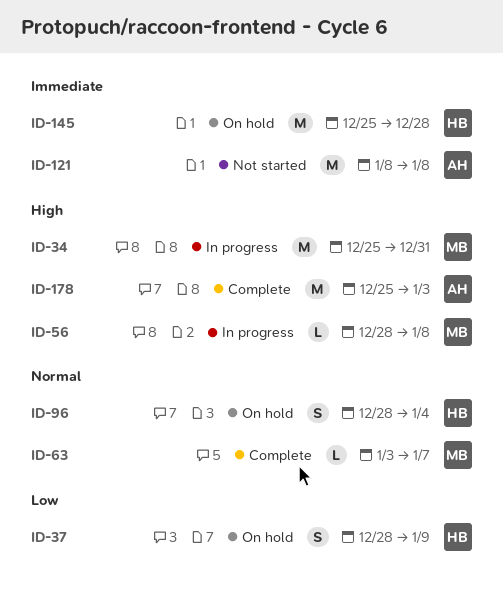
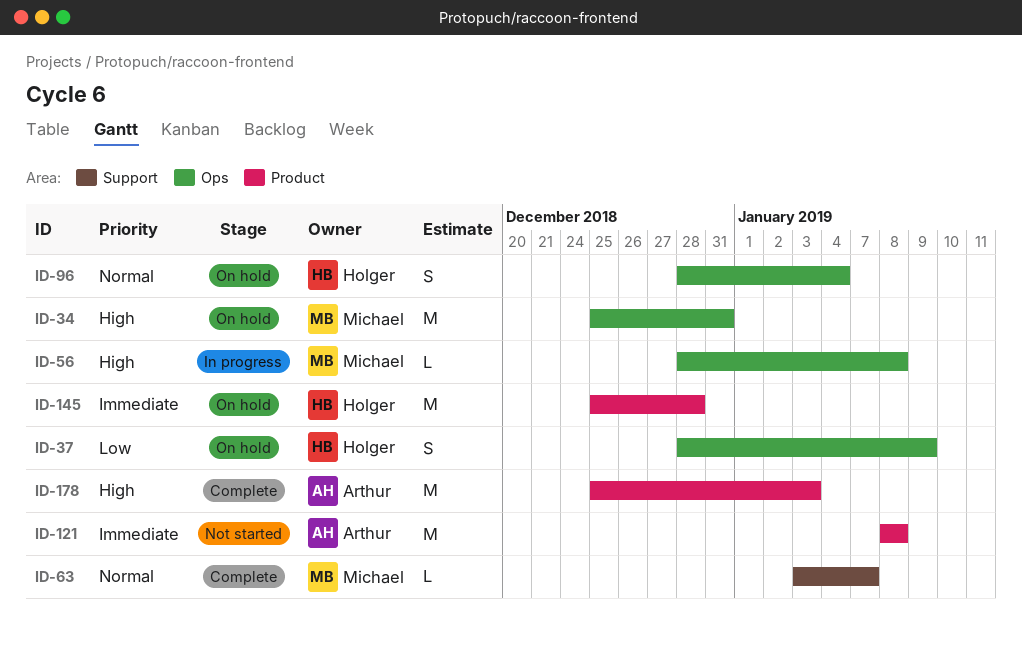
ID-34, status: In progress -> On hold

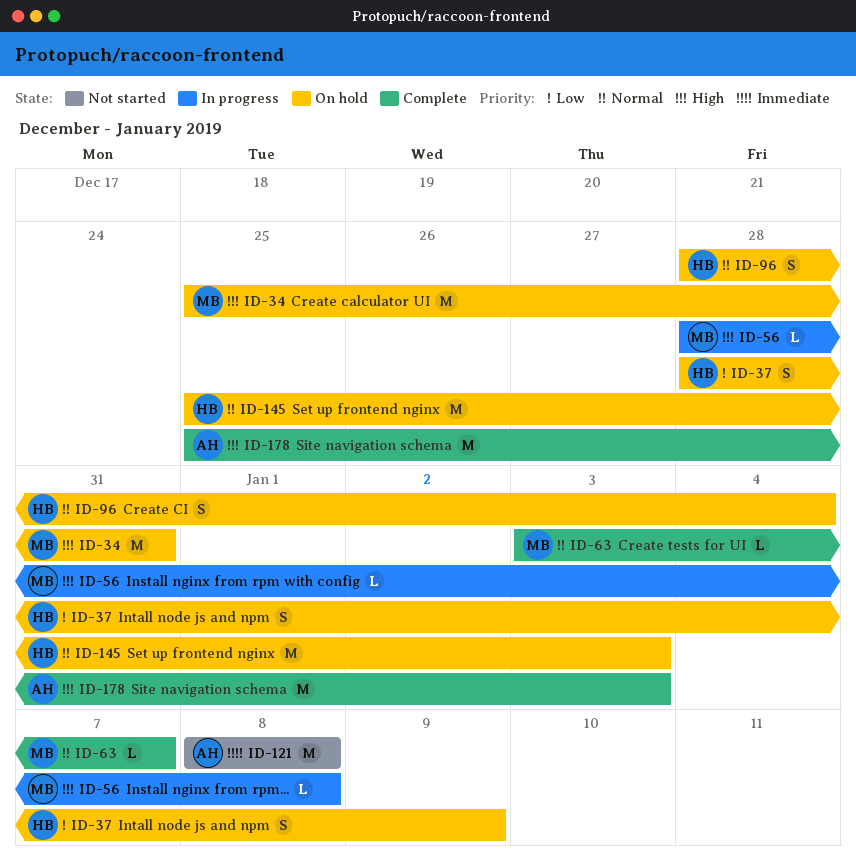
ID-145, priority: Immediate -> Normal
ID-145, due: Dec 28 -> Jan 3

